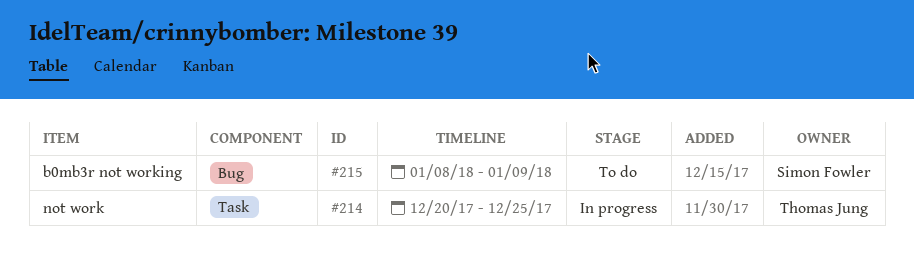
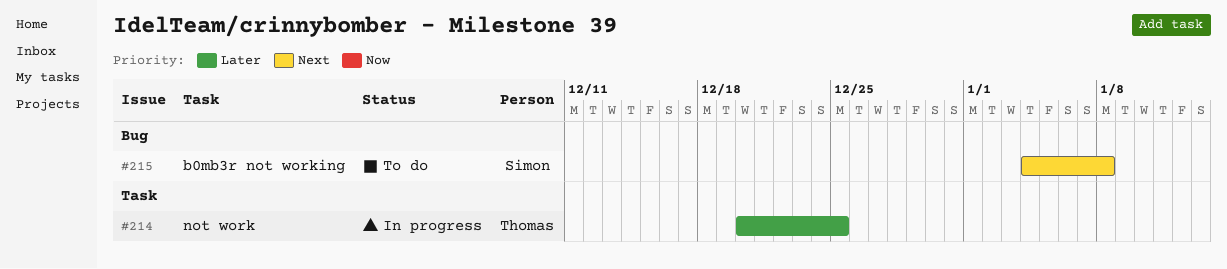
#215, start: Jan 8 -> Jan 4
#215, due: Jan 9 -> Jan 8

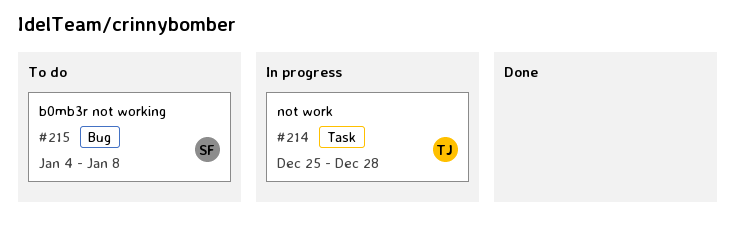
#214, start: Dec 20 -> Dec 25
#214, due: Dec 25 -> Dec 28

